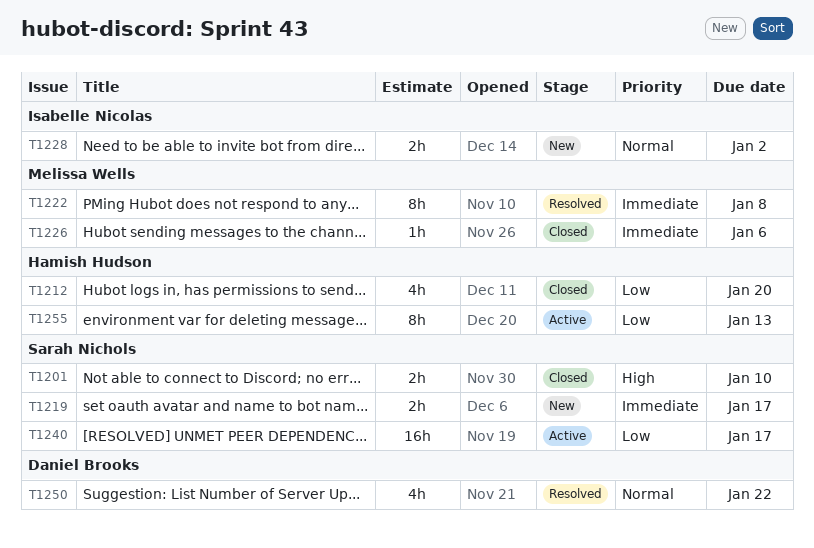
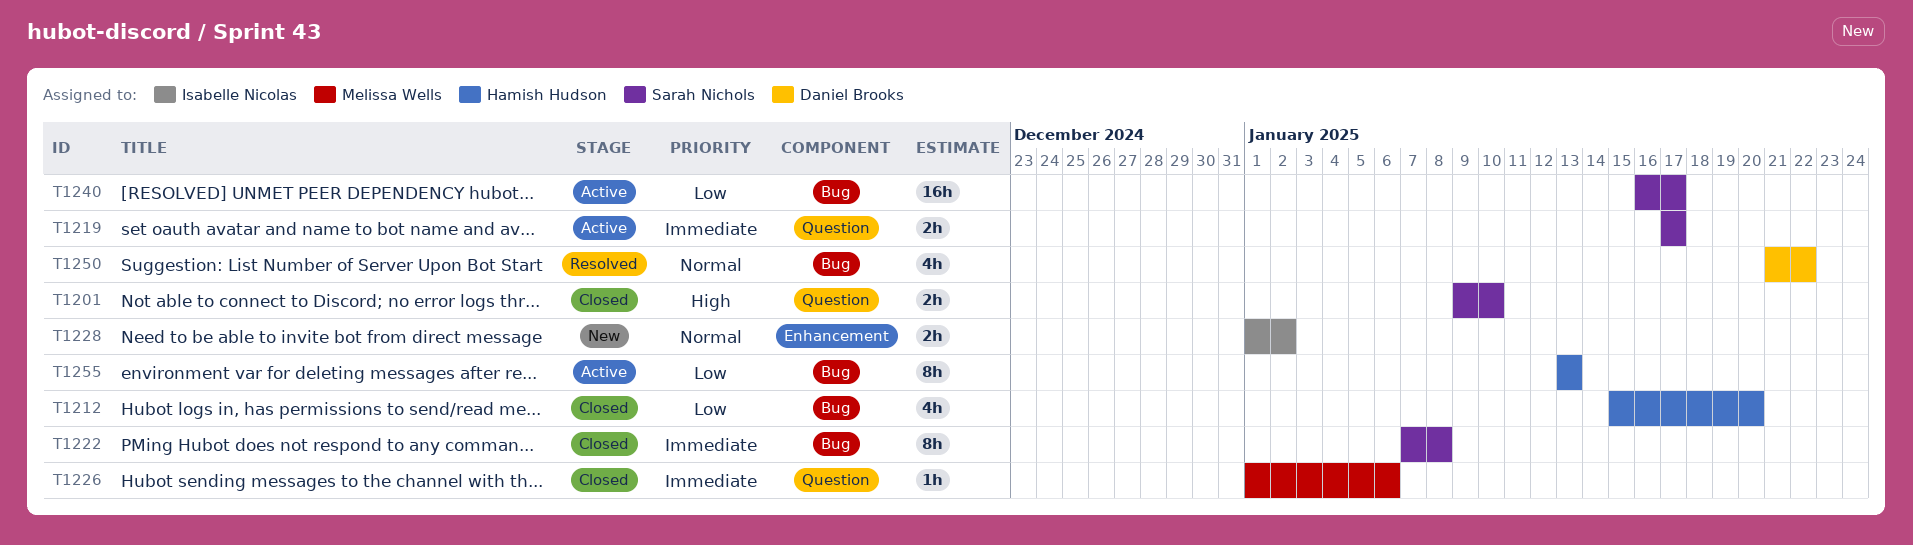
T1219, status: New -> Active
T1222, status: Resolved -> Closed
T1222, owner: Melissa Wells -> Sarah Nichols

